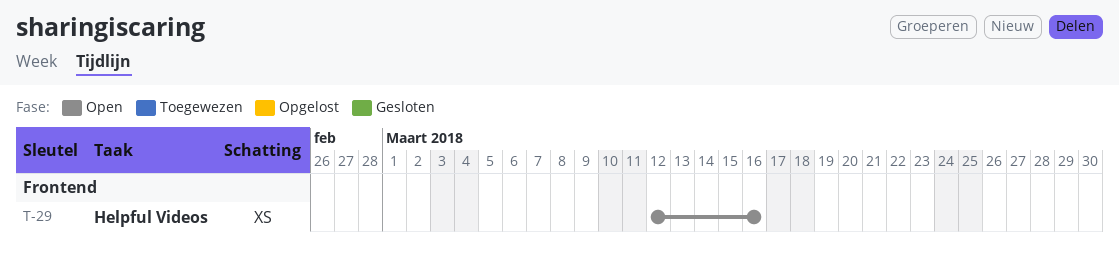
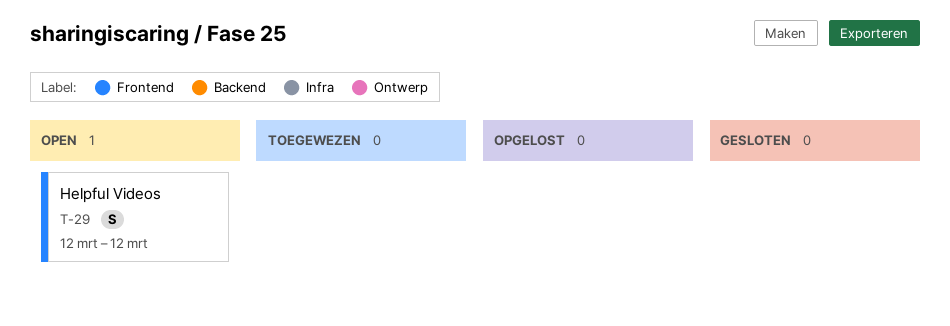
T-29, estimate: XS -> S
T-29, due: Mar 16 -> Mar 12

